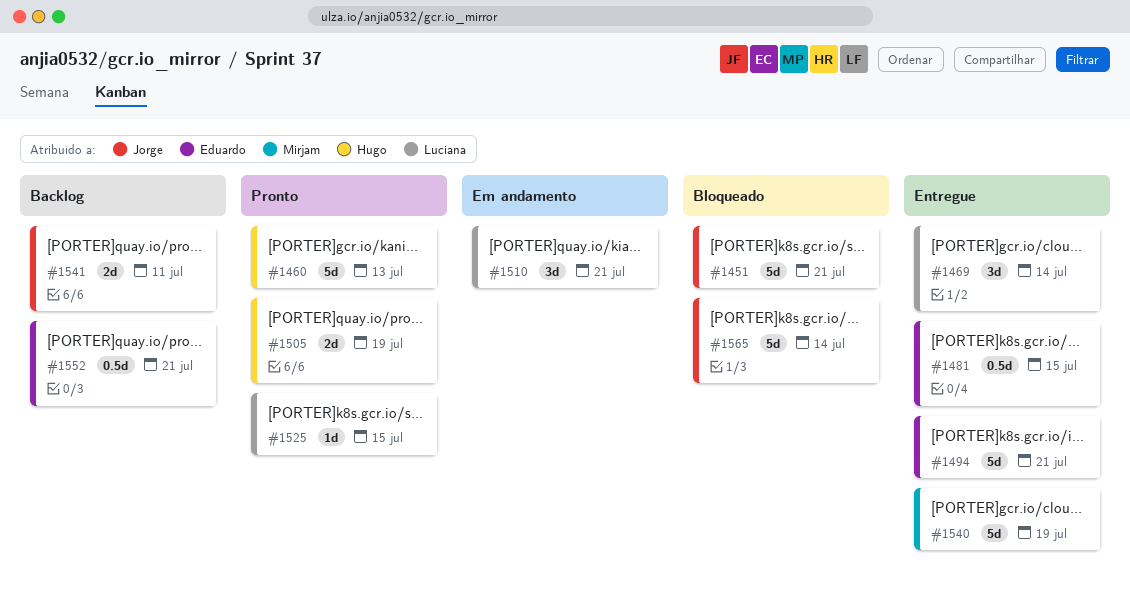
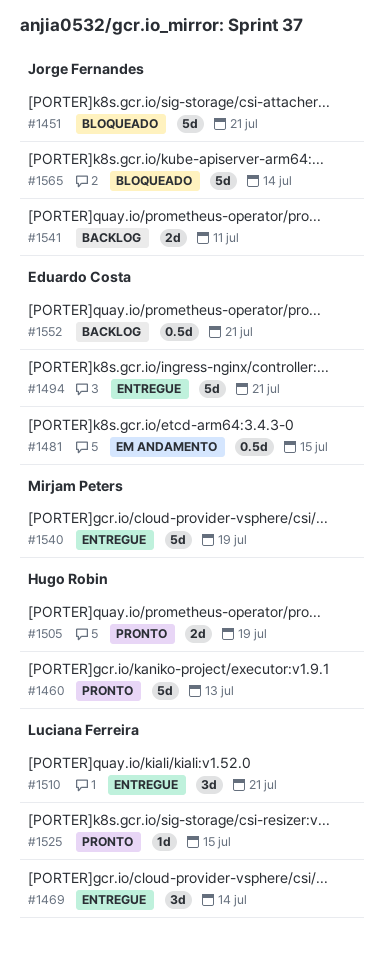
#1481, status: Entregue -> Em andamento
#1510, status: Em andamento -> Entregue

